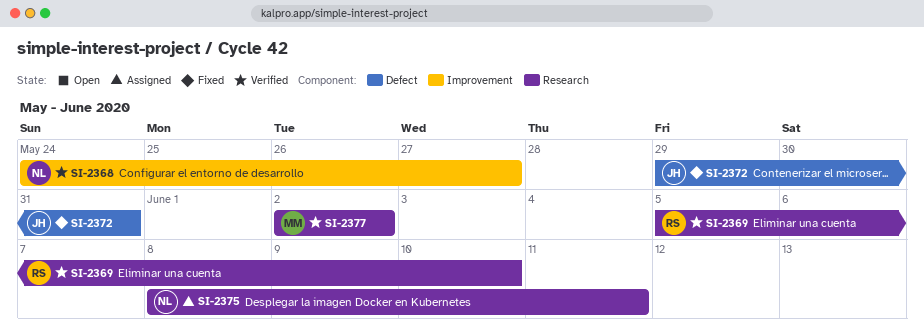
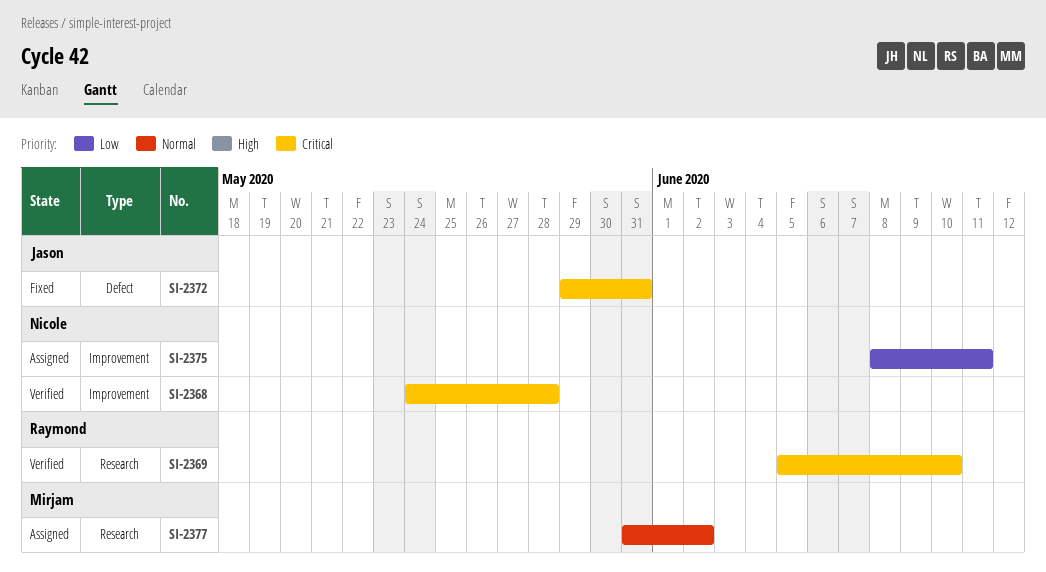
SI-2368, due: May 27 -> May 28
SI-2375, label: Research -> Improvement
SI-2377, status: Verified -> Assigned
SI-2377, start: Jun 2 -> May 31

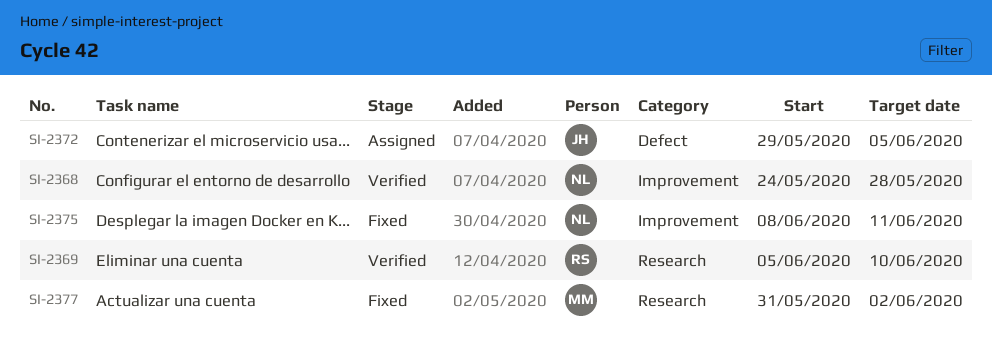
SI-2372, status: Fixed -> Assigned
SI-2372, due: May 31 -> Jun 5
SI-2375, status: Assigned -> Fixed
SI-2377, status: Assigned -> Fixed

